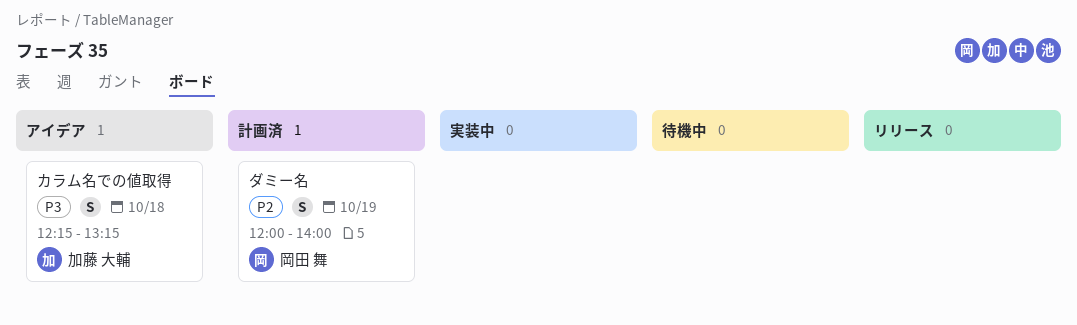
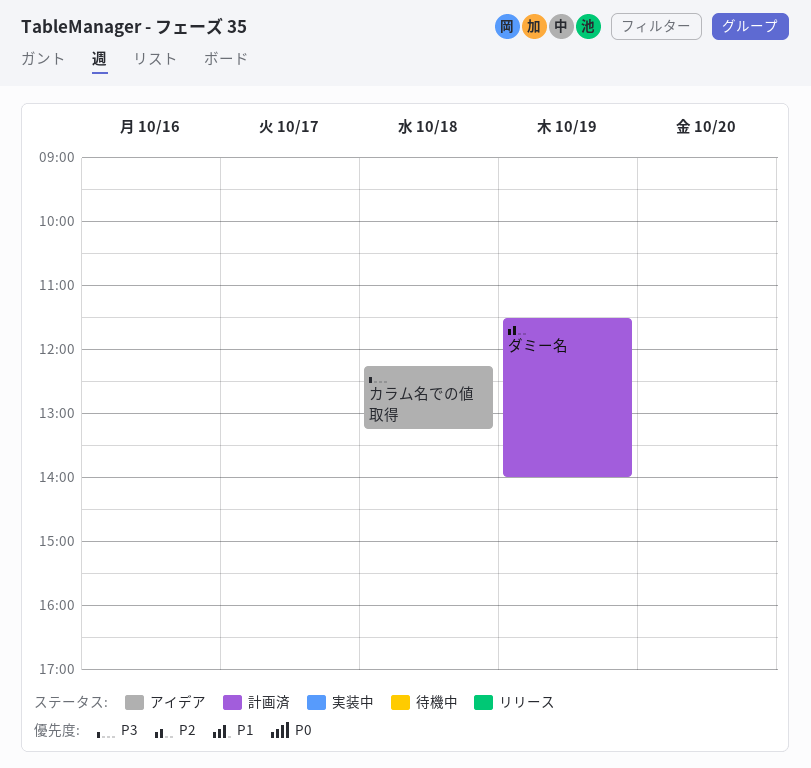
ダミー名, begins: 12:00 -> 11:30

